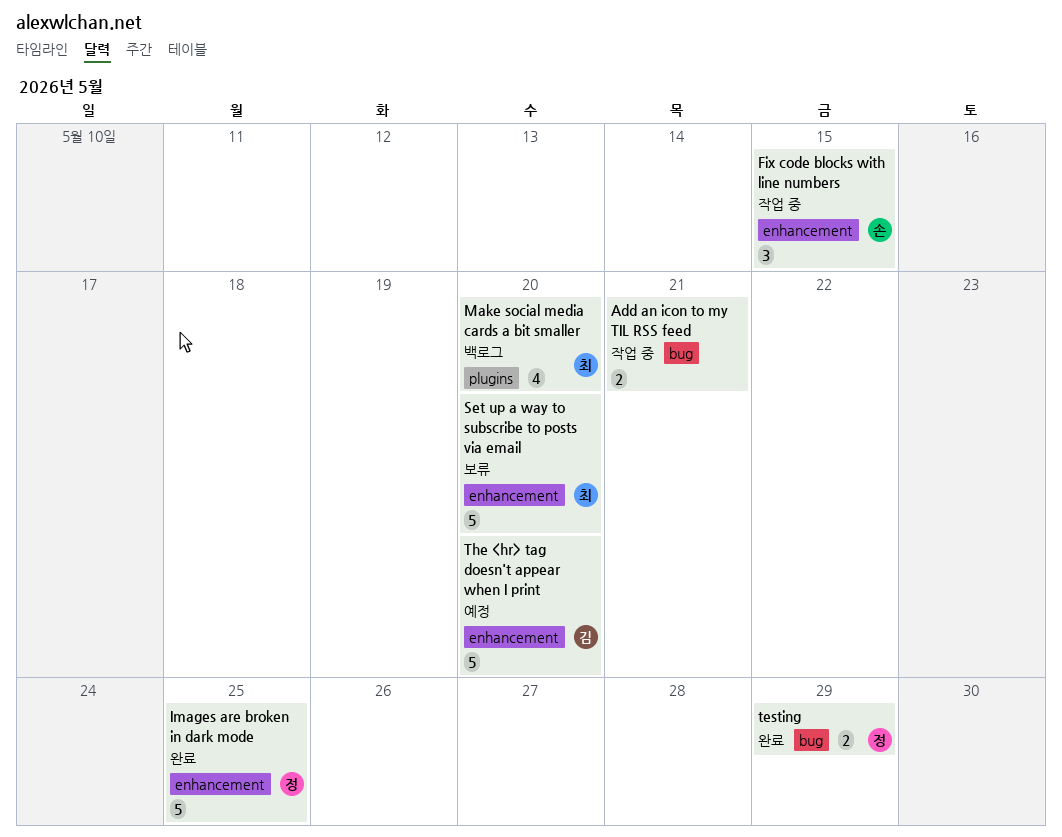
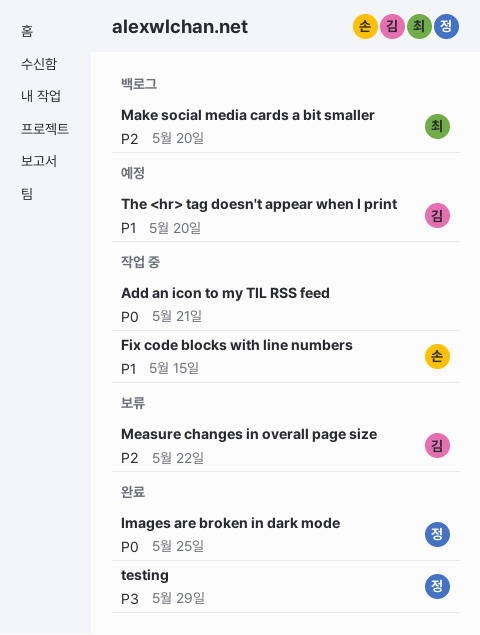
Measure changes in overall page size: none -> present
Set up a way to subscribe to posts via email: present -> none

